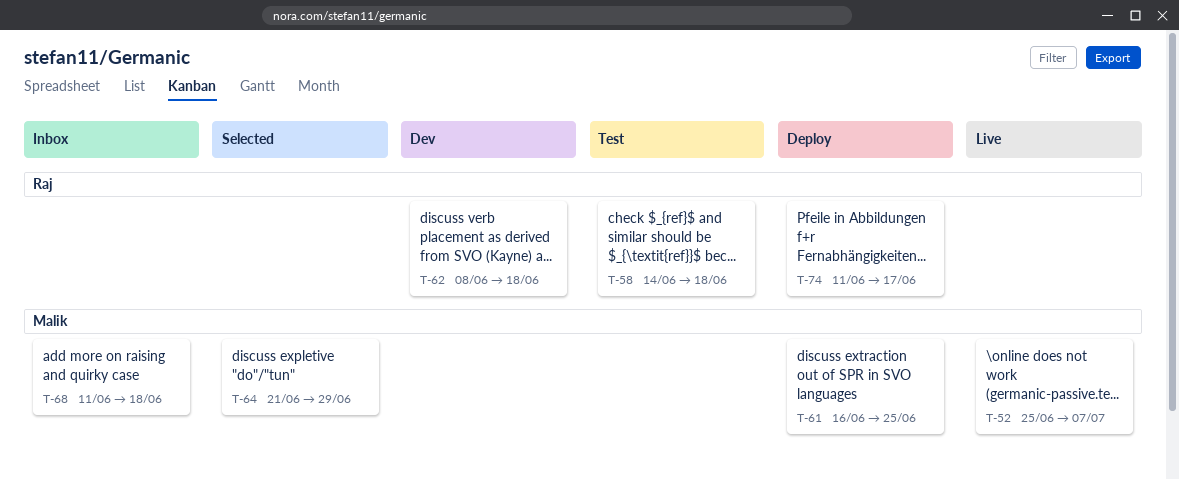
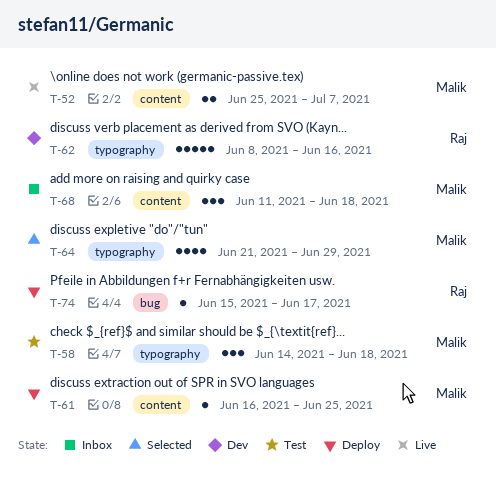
T-58, owner: Raj -> Malik
T-62, due: Jun 18 -> Jun 16
T-74, start: Jun 11 -> Jun 15

